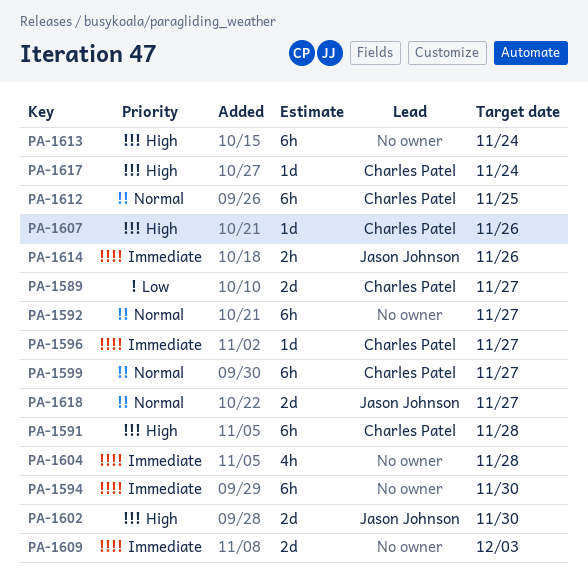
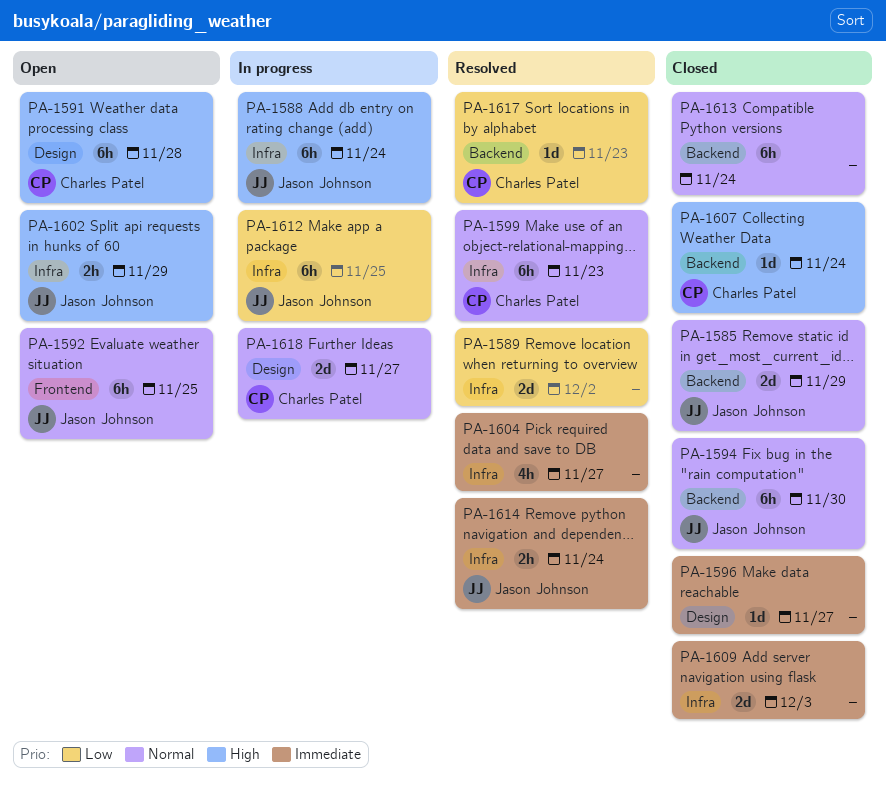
PA-1585: none -> present
PA-1588: none -> present
PA-1589, owner: Charles Patel -> none
PA-1589, due: Nov 27 -> Dec 2
PA-1592, owner: none -> Jason Johnson
PA-1592, due: Nov 27 -> Nov 25
PA-1594, owner: none -> Jason Johnson
PA-1594, priority: Immediate -> Normal
PA-1596, owner: Charles Patel -> none
PA-1599, due: Nov 27 -> Nov 23
PA-1602, estimate: 2d -> 2h
PA-1602, due: Nov 30 -> Nov 29
PA-1604, due: Nov 28 -> Nov 27
PA-1607, due: Nov 26 -> Nov 24
PA-1612, owner: Charles Patel -> Jason Johnson
PA-1612, priority: Normal -> Low
PA-1613, priority: High -> Normal
PA-1614, due: Nov 26 -> Nov 24
PA-1617, priority: High -> Low
PA-1617, due: Nov 24 -> Nov 23
PA-1618, owner: Jason Johnson -> Charles Patel

